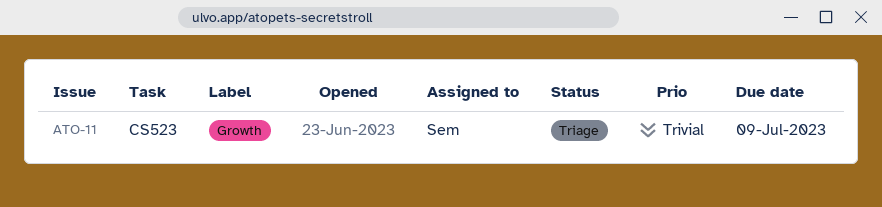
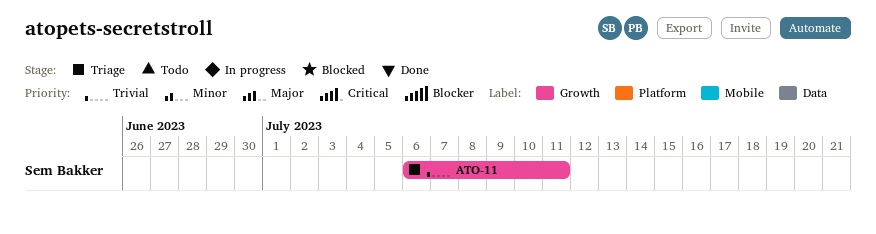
ATO-11, due: Jul 9 -> Jul 11

